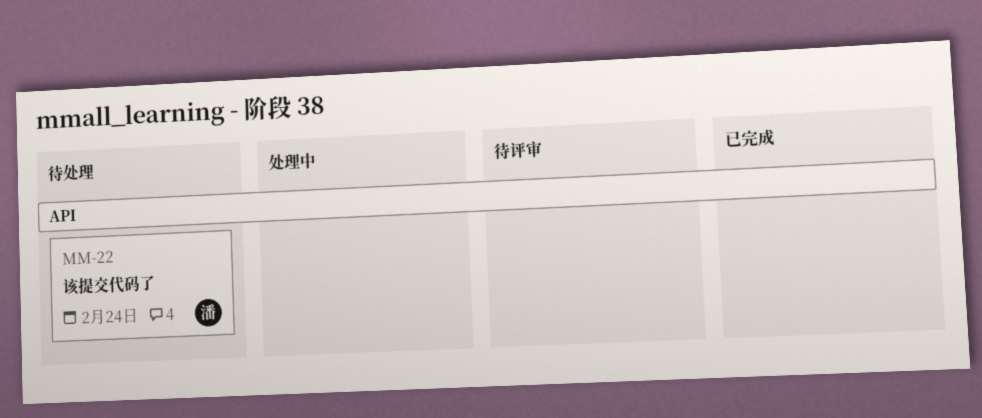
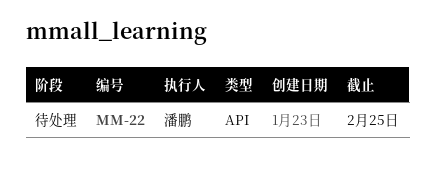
MM-22, due: Feb 24 -> Feb 25

